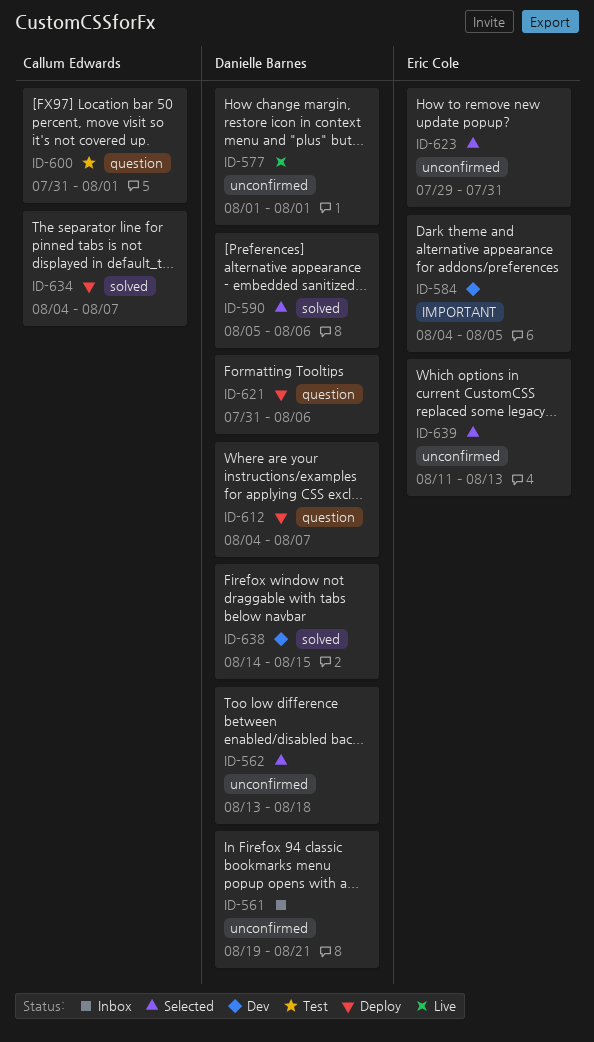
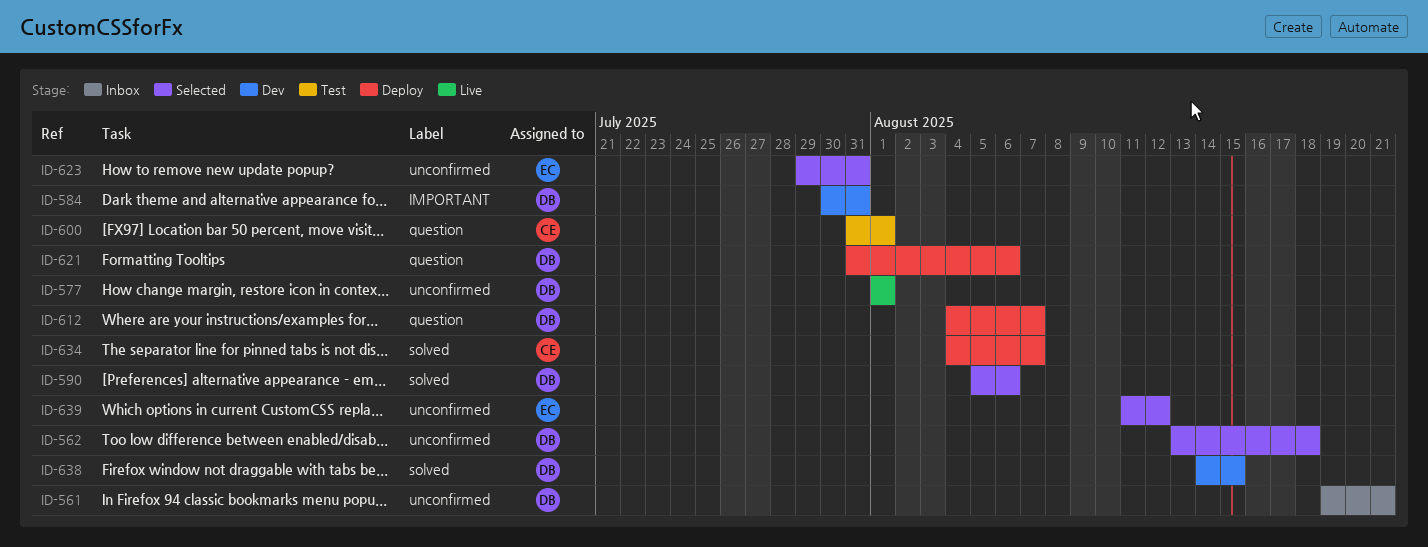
ID-584, owner: Eric Cole -> Danielle Barnes
ID-584, start: Aug 4 -> Jul 30
ID-584, due: Aug 5 -> Jul 31
ID-639, due: Aug 13 -> Aug 12

